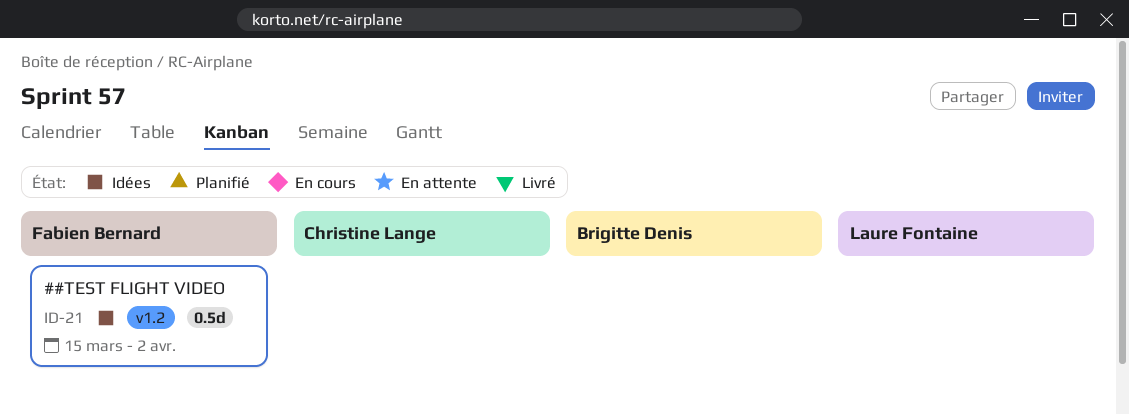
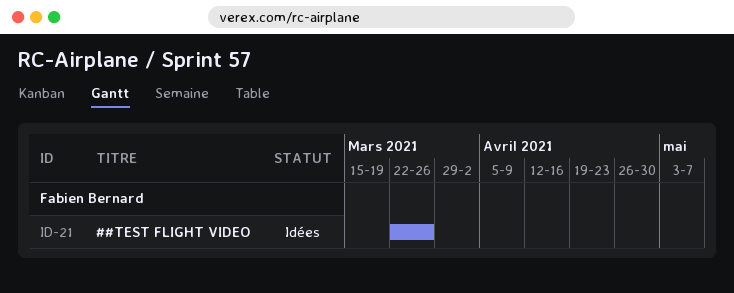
ID-21, start: Mar 15 -> Mar 22
ID-21, due: Apr 2 -> Mar 26

